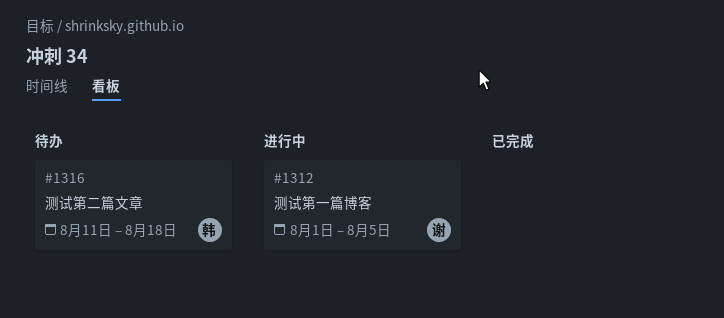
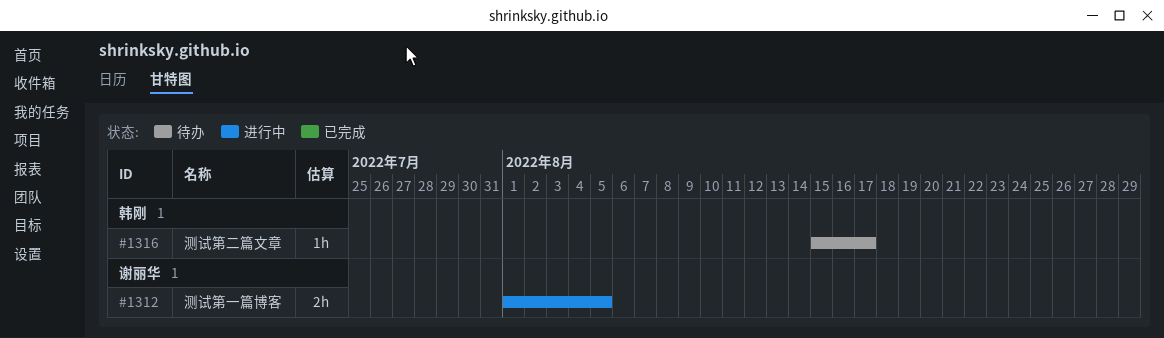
#1316, start: Aug 11 -> Aug 15
#1316, due: Aug 18 -> Aug 17

